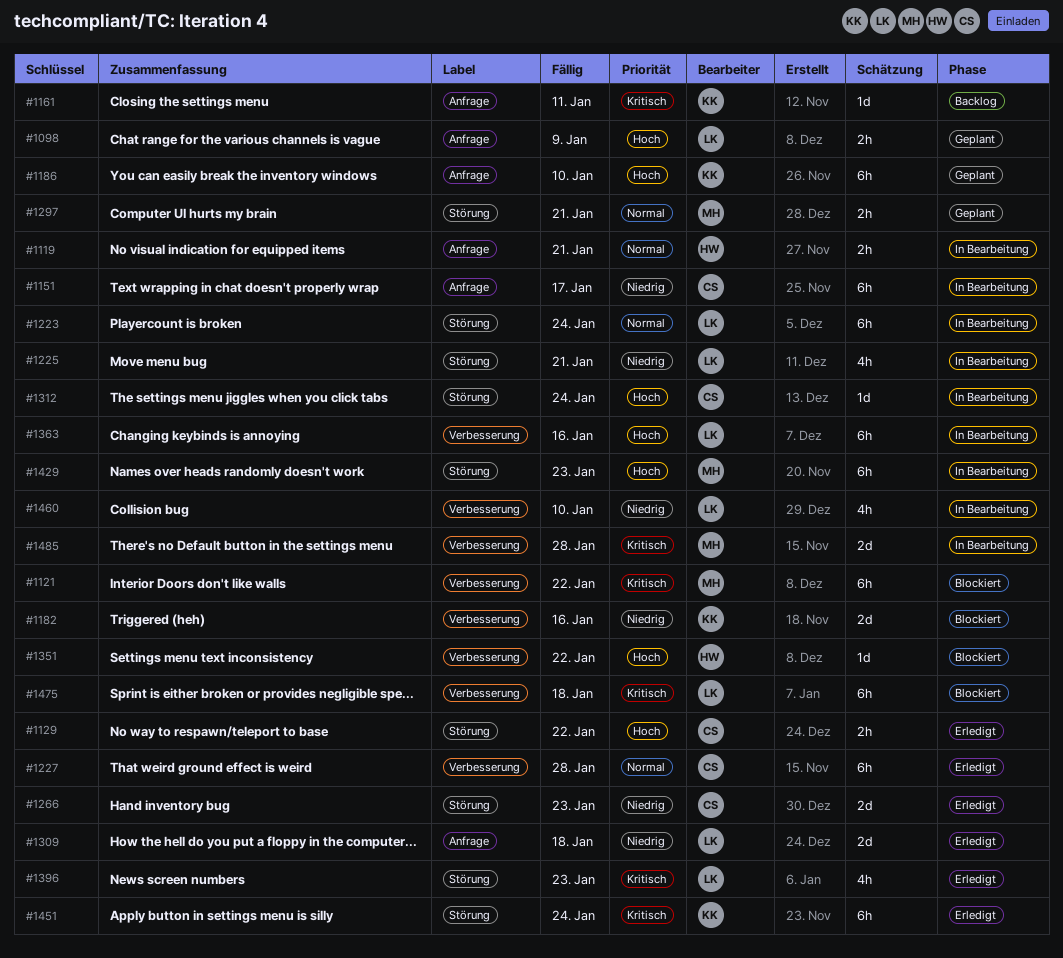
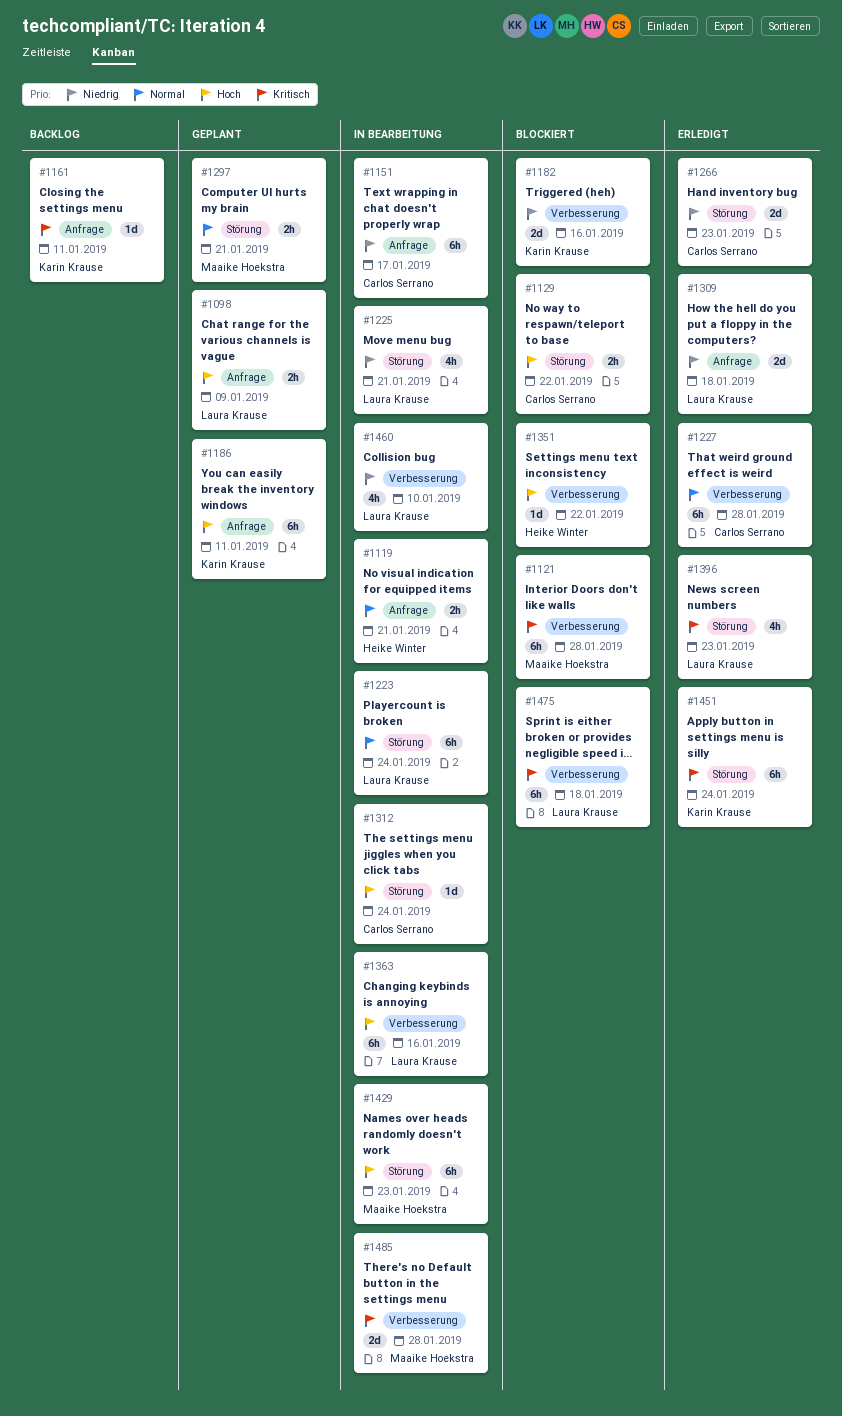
#1121, due: Jan 22 -> Jan 28
#1129, status: Erledigt -> Blockiert
#1186, due: Jan 10 -> Jan 11

